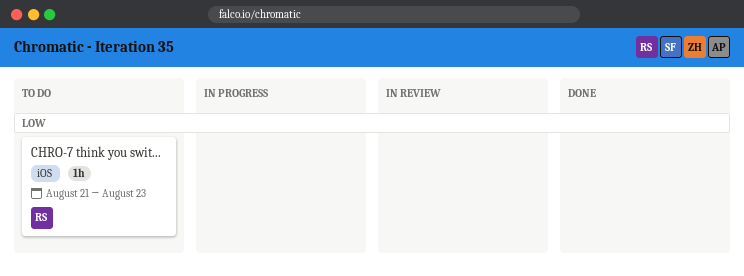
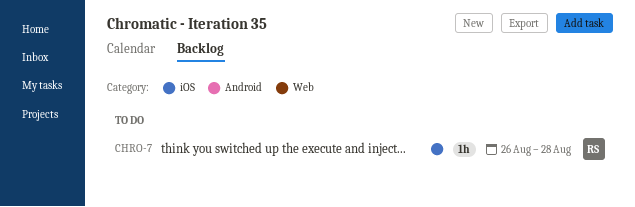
CHRO-7, start: Aug 21 -> Aug 26
CHRO-7, due: Aug 23 -> Aug 28

